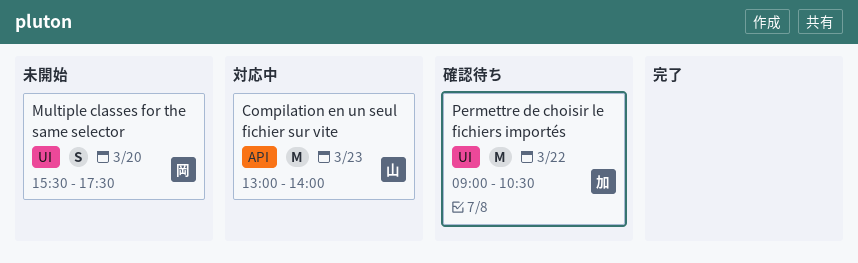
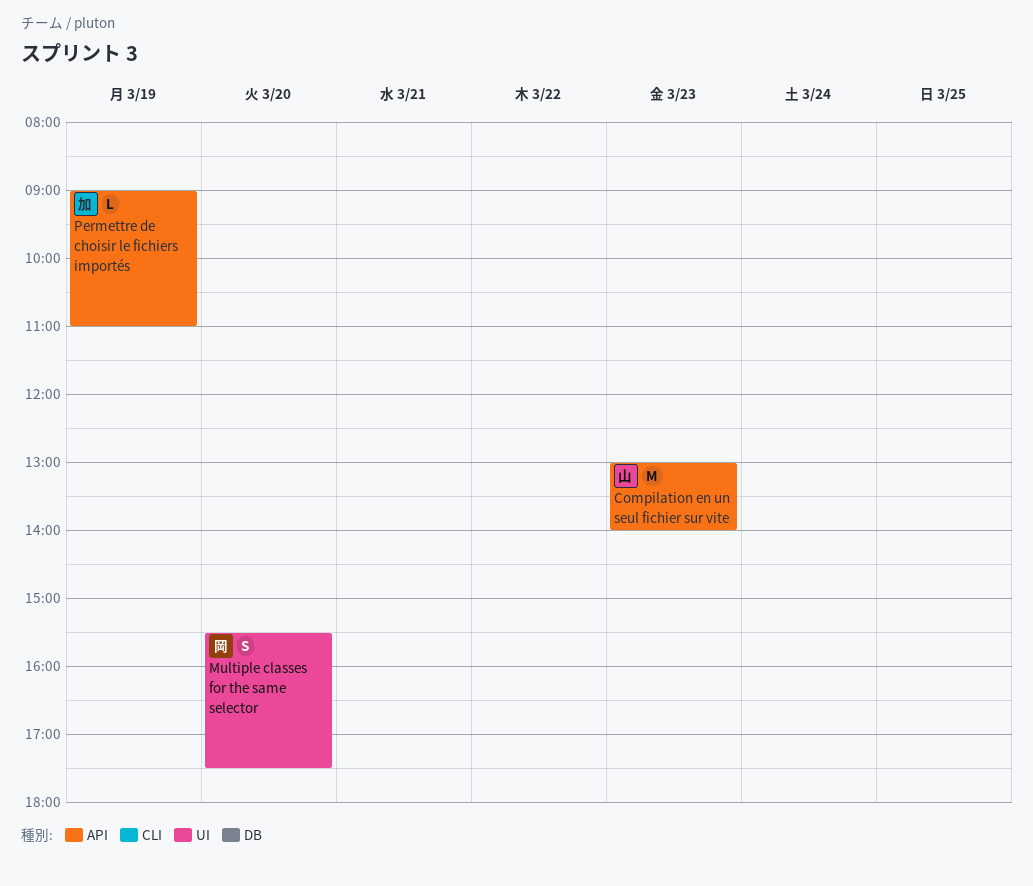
Permettre de choisir le fichiers importés, label: UI -> API
Permettre de choisir le fichiers importés, estimate: M -> L
Permettre de choisir le fichiers importés, day: Mar 22 -> Mar 19
Permettre de choisir le fichiers importés, ends: 10:30 -> 11:00

